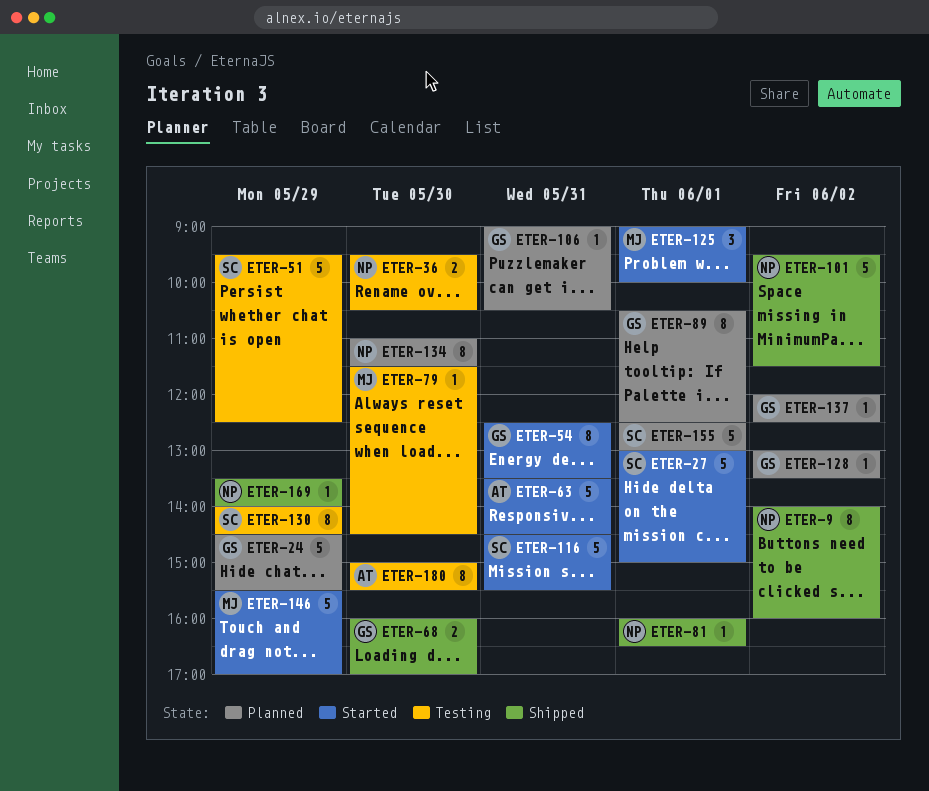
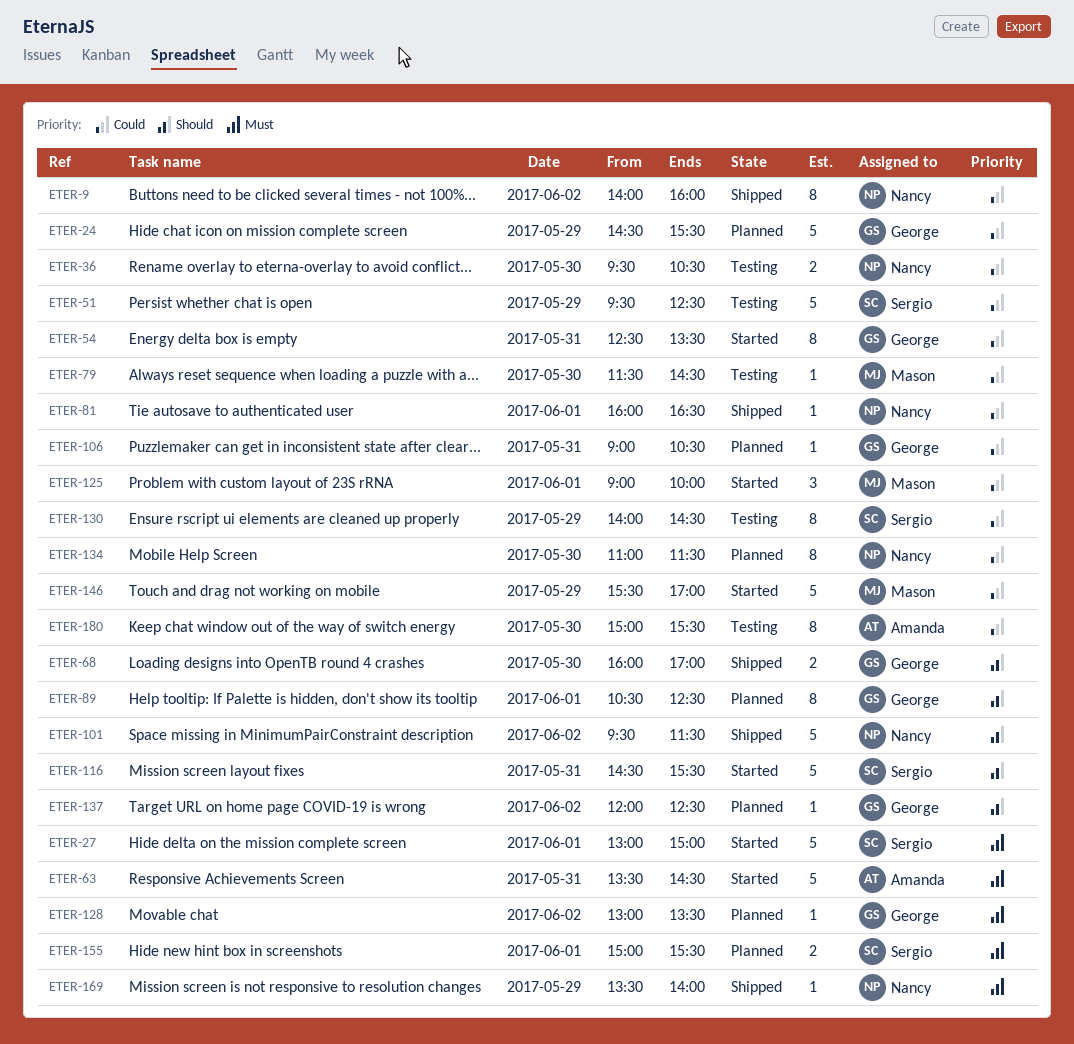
ETER-155, estimate: 5 -> 2
ETER-155, begins: 12:30 -> 15:00
ETER-155, ends: 13:00 -> 15:30

